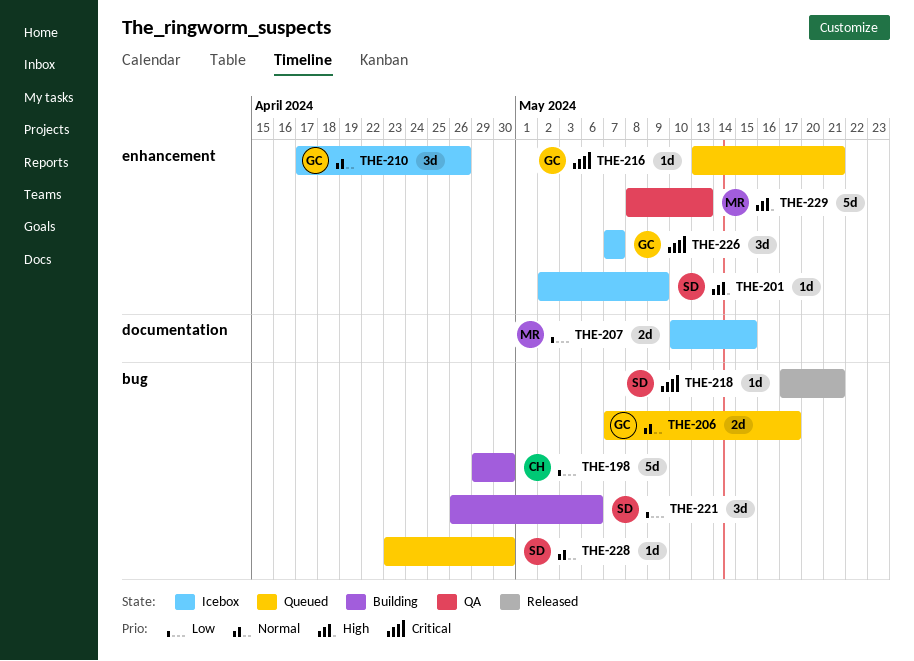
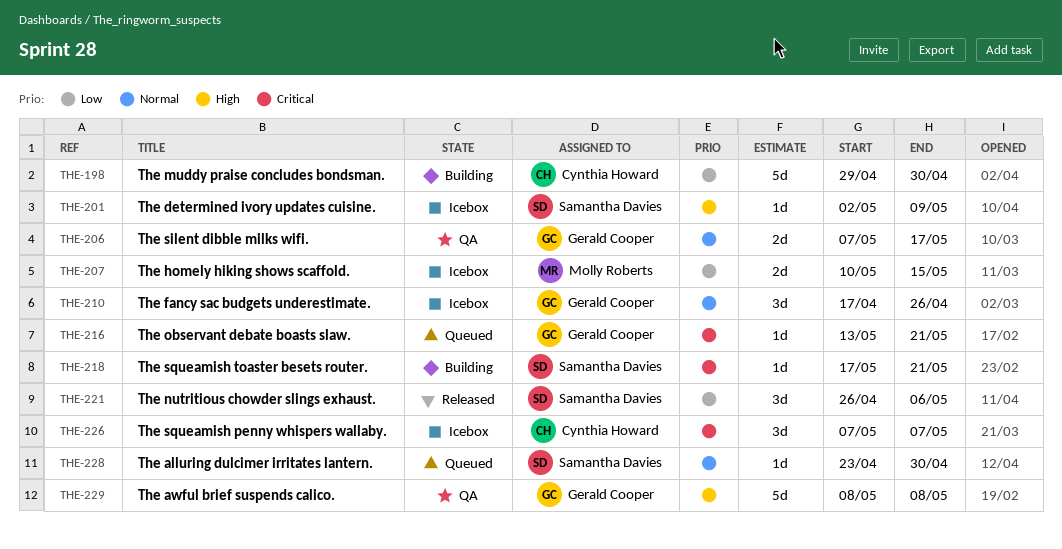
THE-206, status: Queued -> QA
THE-218, status: Released -> Building
THE-221, status: Building -> Released
THE-226, owner: Gerald Cooper -> Cynthia Howard
THE-229, owner: Molly Roberts -> Gerald Cooper
THE-229, due: May 13 -> May 8

